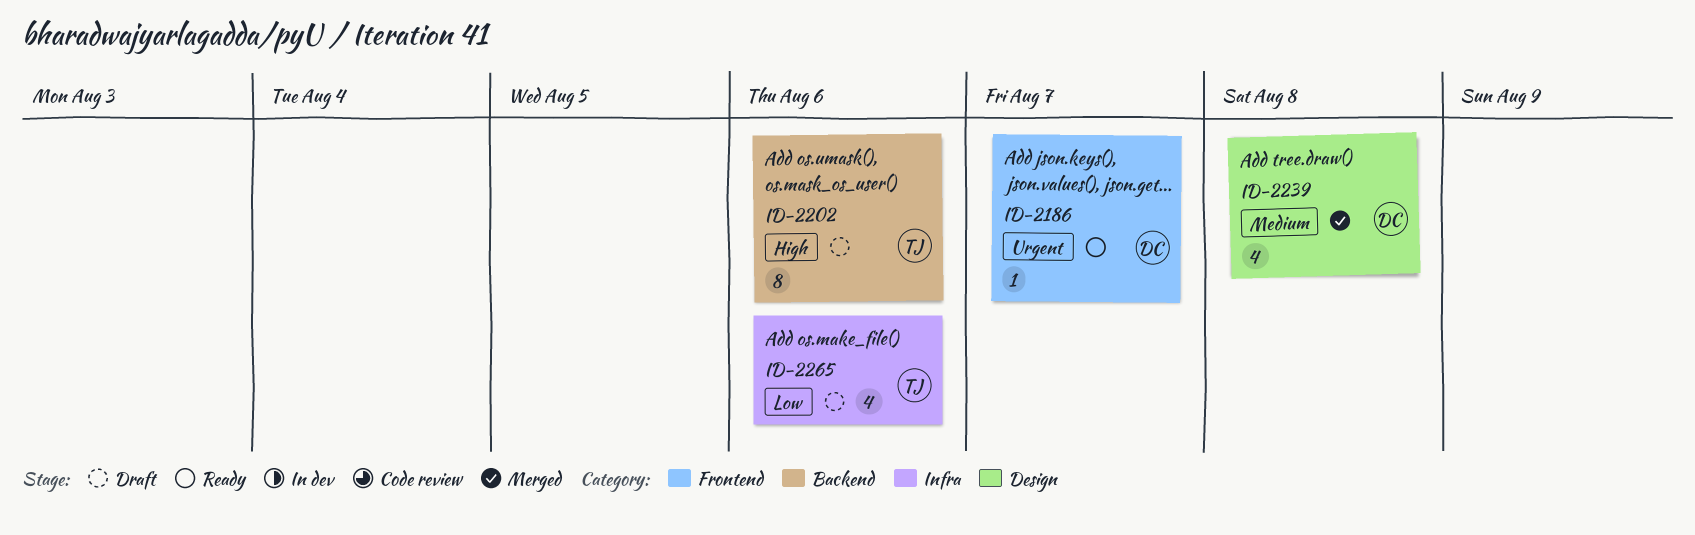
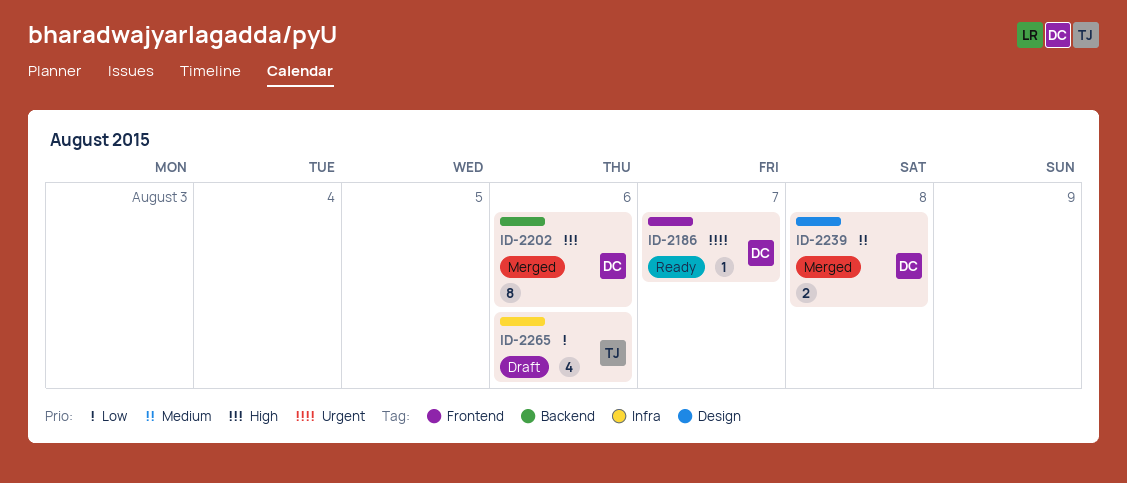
ID-2202, status: Draft -> Merged
ID-2202, owner: TJ -> DC
ID-2239, estimate: 4 -> 2

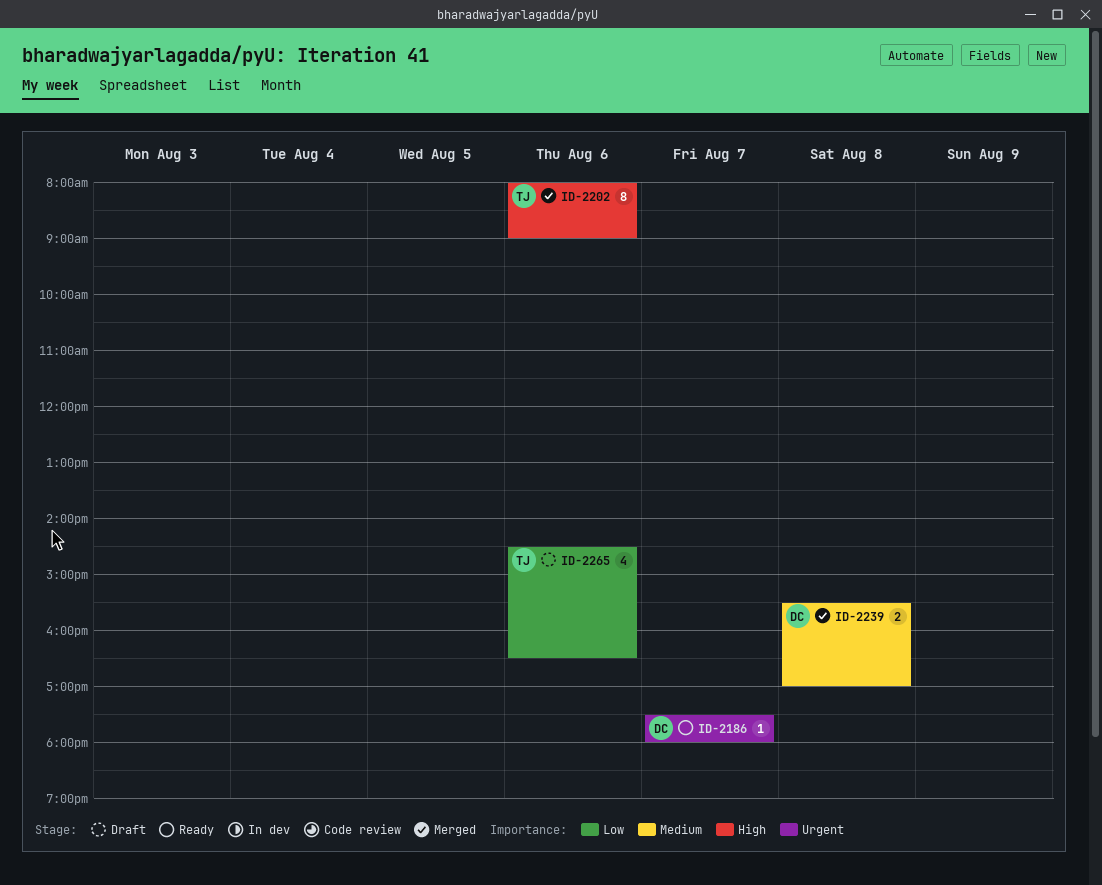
ID-2202, owner: DC -> TJ

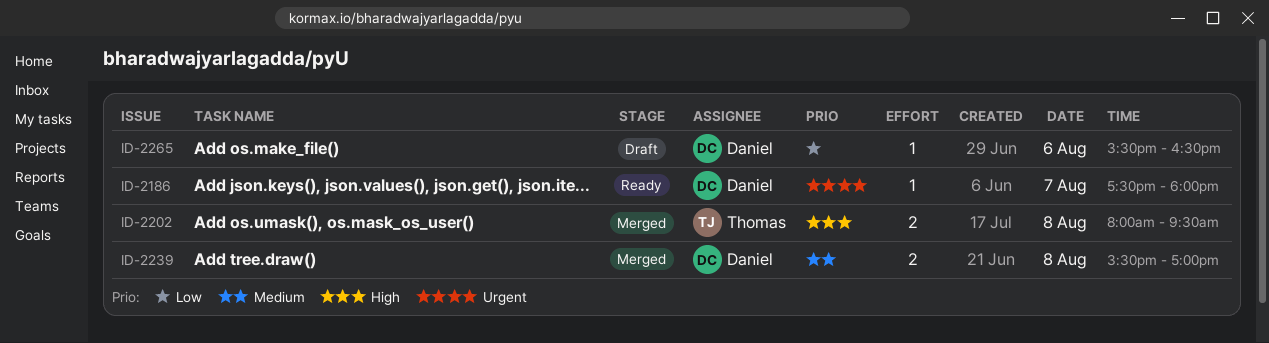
ID-2202, estimate: 8 -> 2
ID-2202, day: Aug 6 -> Aug 8
ID-2202, ends: 09:00 -> 09:30
ID-2265, owner: Thomas -> Daniel
ID-2265, estimate: 4 -> 1
ID-2265, begins: 14:30 -> 15:30

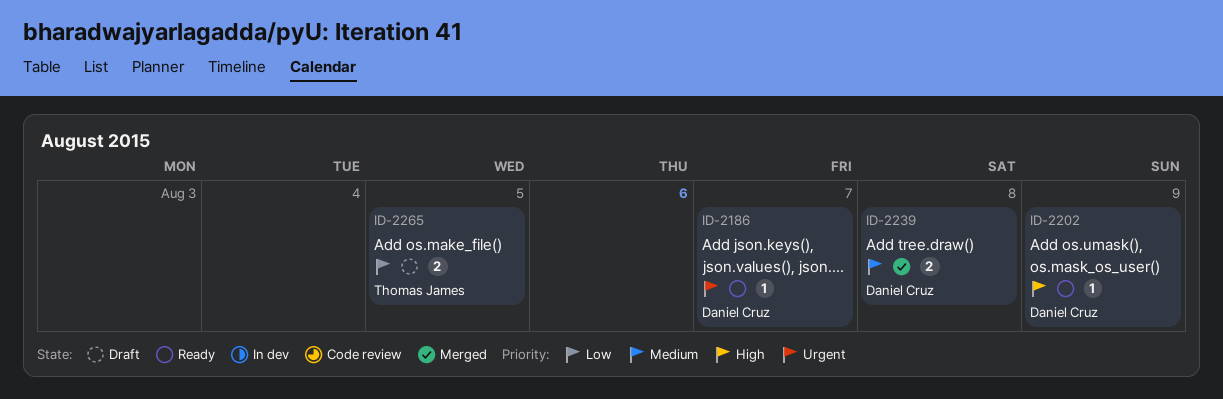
ID-2202, status: Merged -> Ready
ID-2202, owner: Thomas James -> Daniel Cruz
ID-2202, estimate: 2 -> 1
ID-2202, day: Aug 8 -> Aug 9
ID-2265, owner: Daniel Cruz -> Thomas James
ID-2265, estimate: 1 -> 2
ID-2265, day: Aug 6 -> Aug 5

